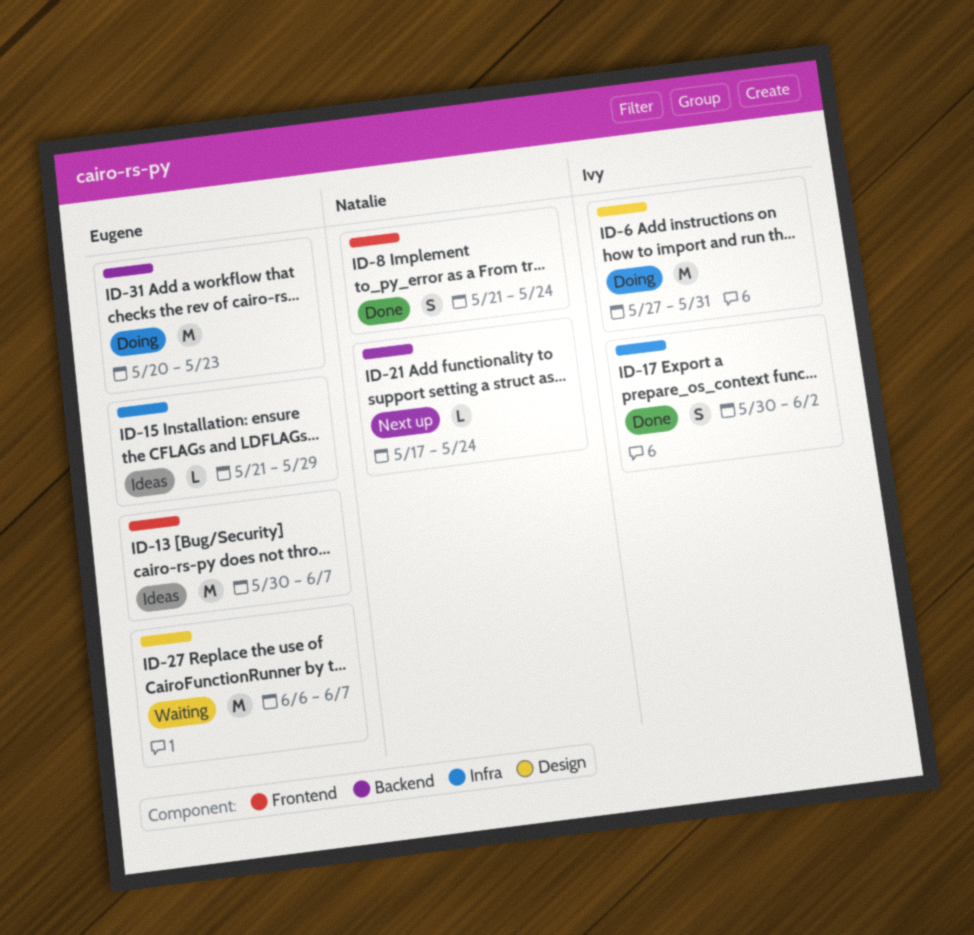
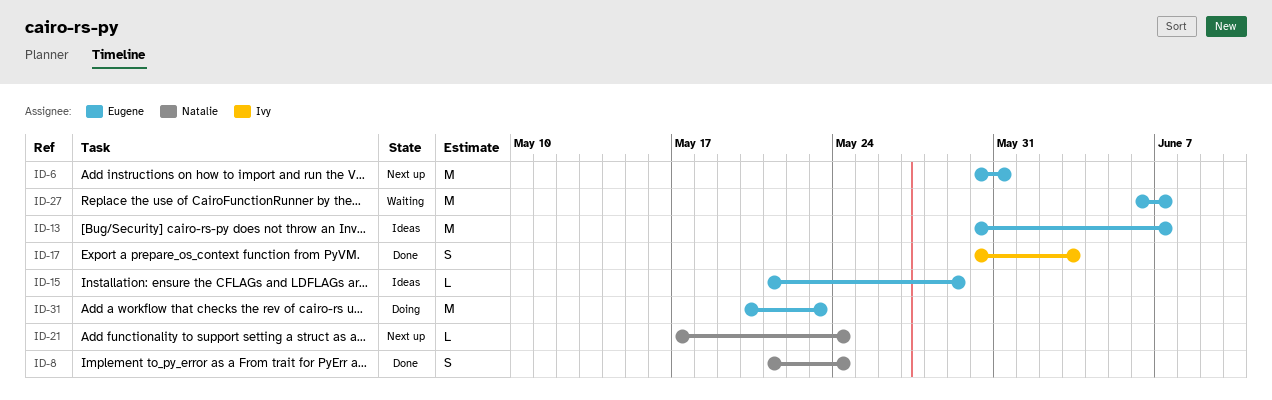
ID-6, status: Doing -> Next up
ID-6, owner: Ivy -> Eugene
ID-6, start: May 27 -> May 30
ID-17, due: Jun 2 -> Jun 3

